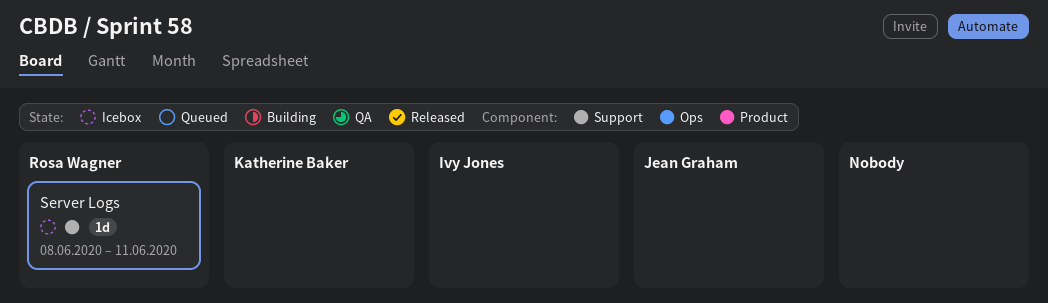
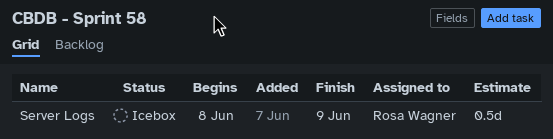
Server Logs, estimate: 1d -> 0.5d
Server Logs, due: Jun 11 -> Jun 9

